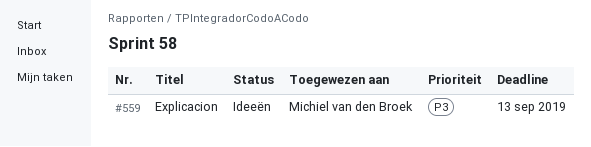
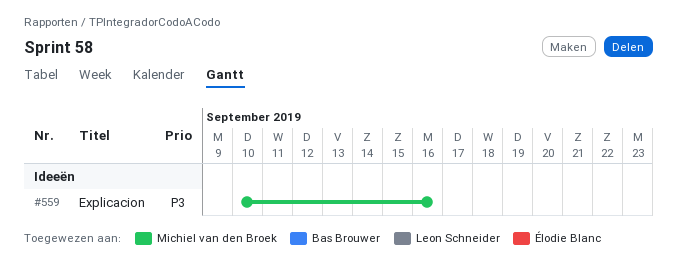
#559, due: Sep 13 -> Sep 16

